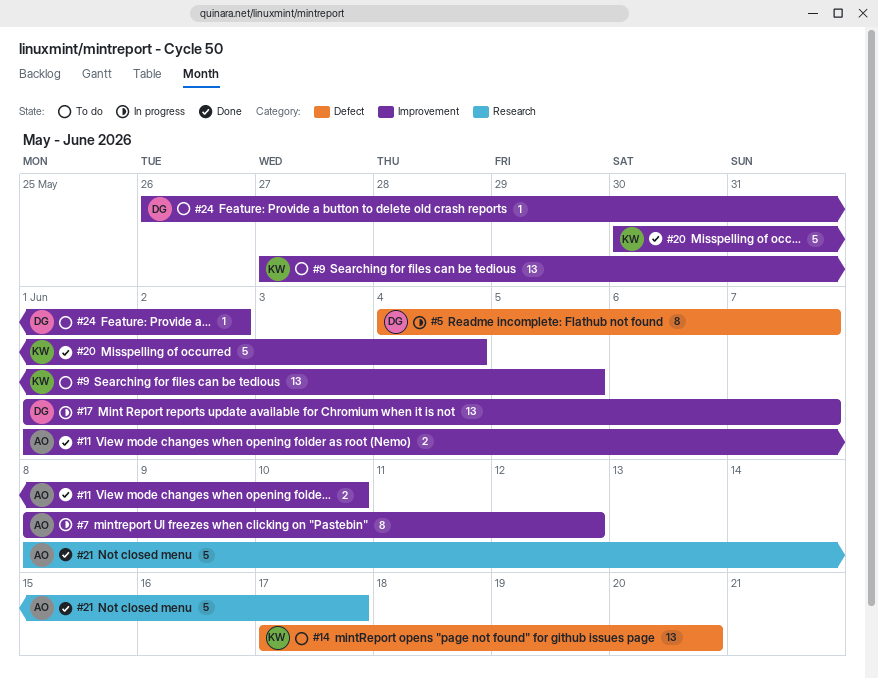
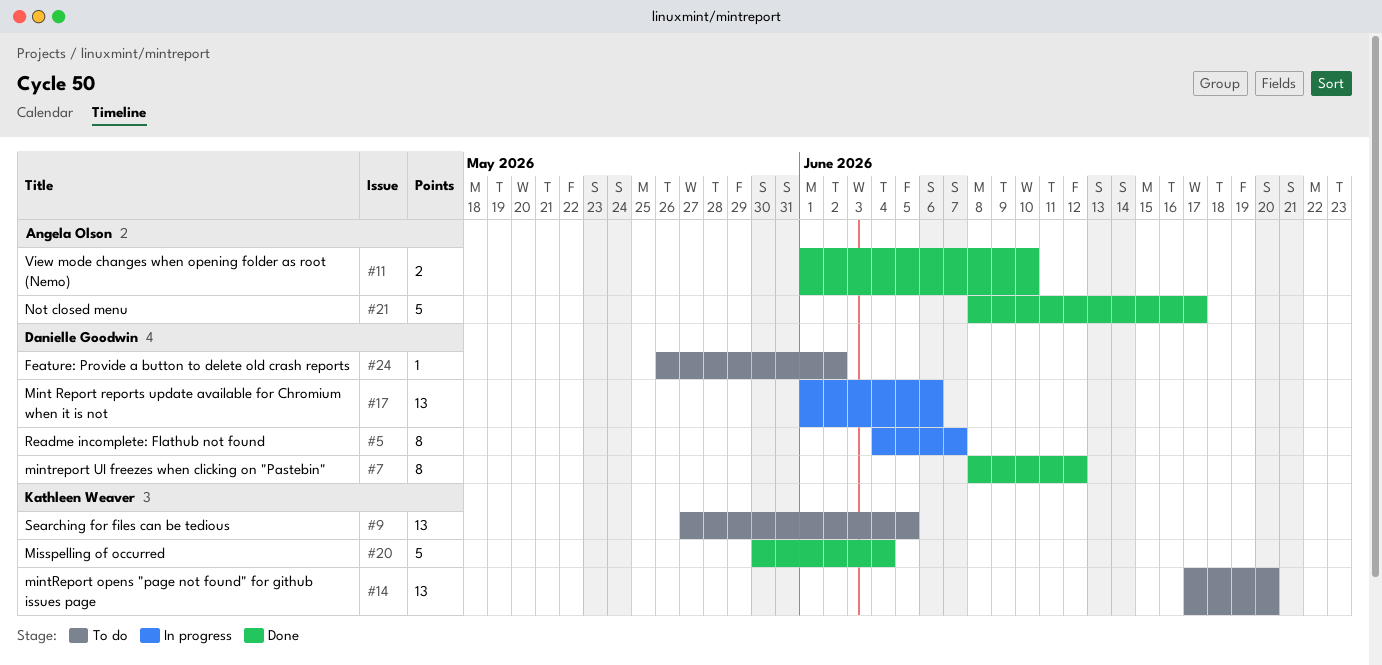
#7, status: In progress -> Done
#7, owner: Angela Olson -> Danielle Goodwin
#17, due: Jun 7 -> Jun 6

